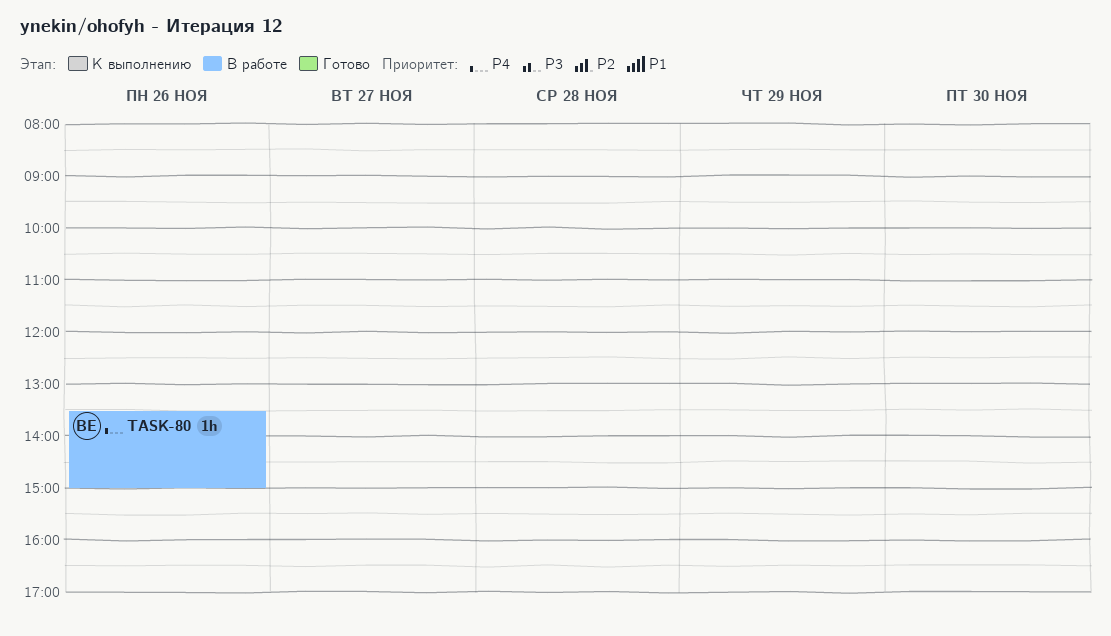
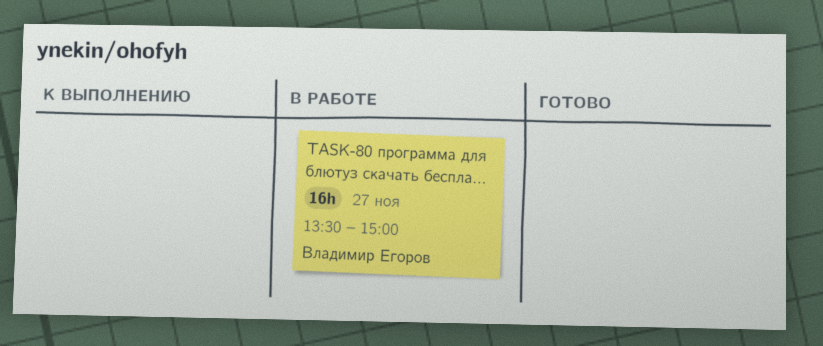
TASK-80, estimate: 1h -> 16h
TASK-80, day: Nov 26 -> Nov 27

